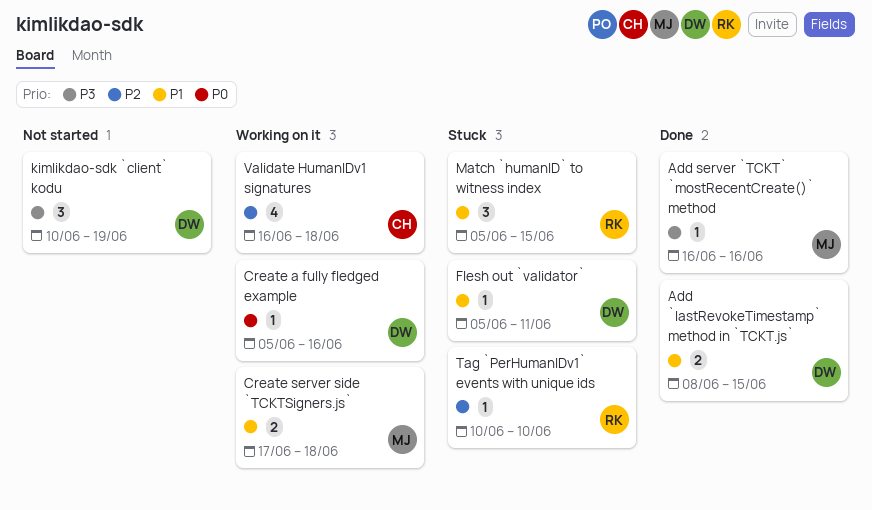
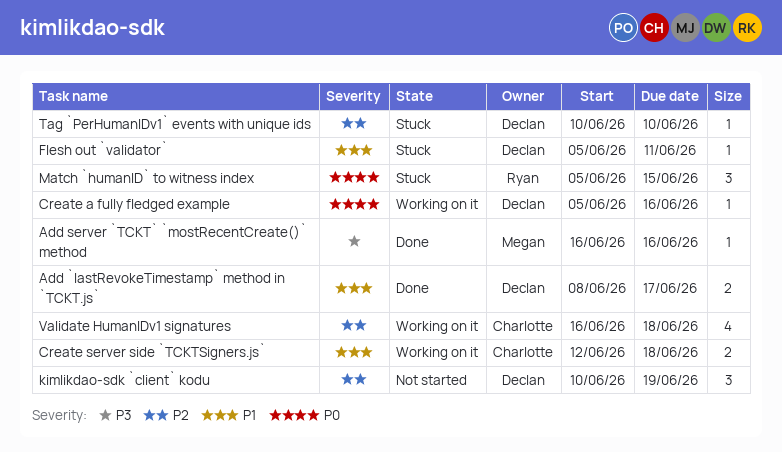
Add `lastRevokeTimestamp` method in `TCKT.js`, due: Jun 15 -> Jun 17
Create server side `TCKTSigners.js`, owner: Megan -> Charlotte
Create server side `TCKTSigners.js`, start: Jun 17 -> Jun 12
kimlikdao-sdk `client` kodu, priority: P3 -> P2
Match `humanID` to witness index, priority: P1 -> P0
Tag `PerHumanIDv1` events with unique ids, owner: Ryan -> Declan

